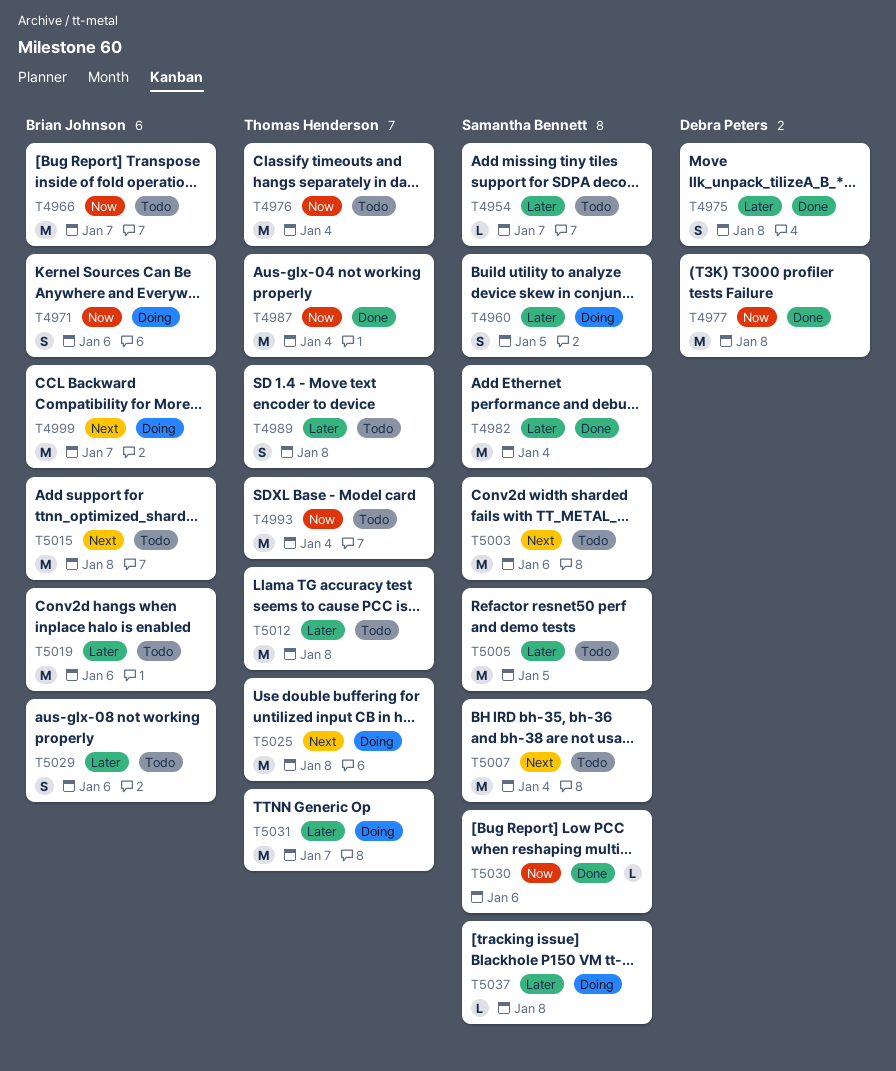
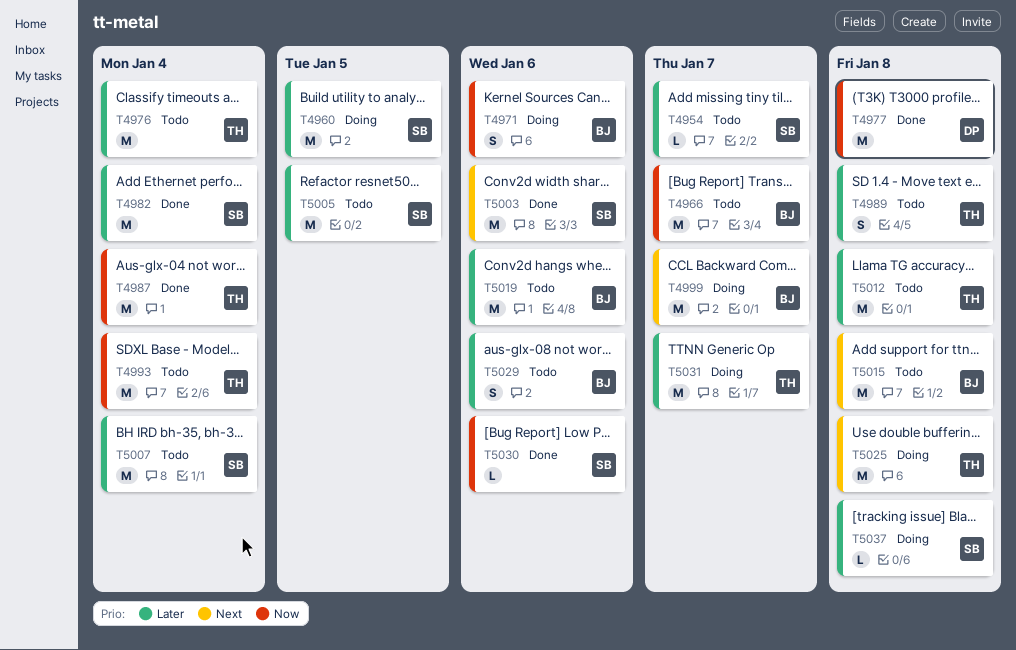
T4960, estimate: S -> M
T4975: present -> none
T4976, priority: Now -> Later
T5003, status: Todo -> Done
T5007, priority: Next -> Later

